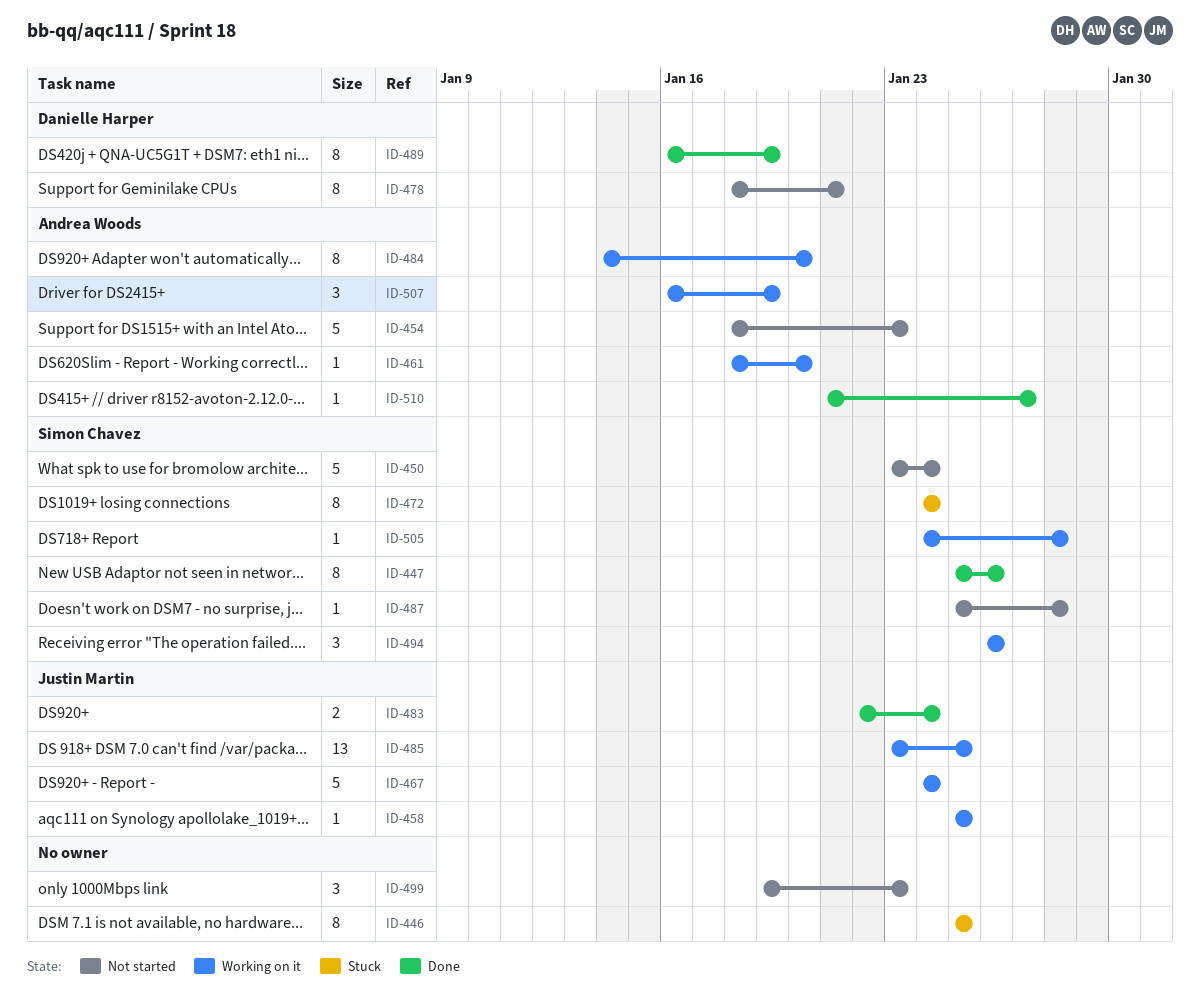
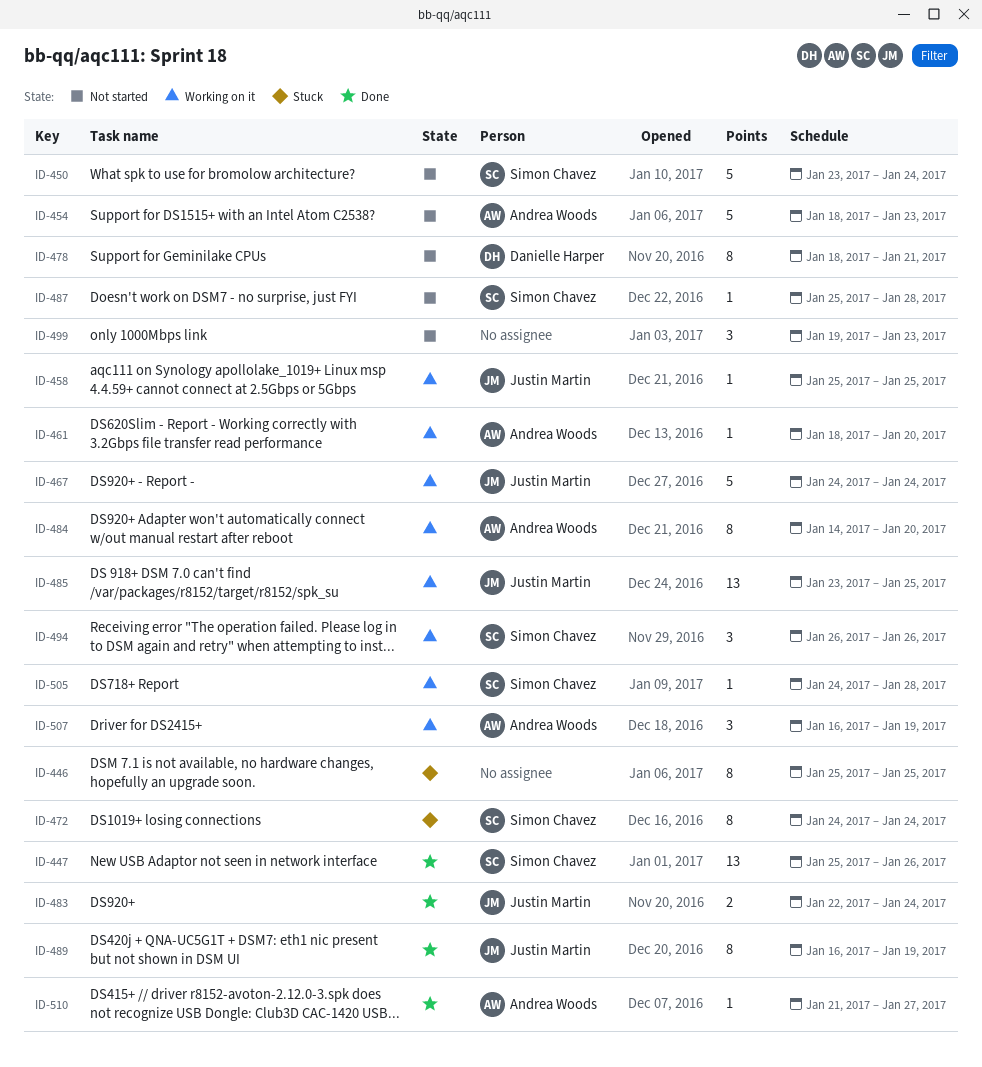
ID-447, estimate: 8 -> 13
ID-489, owner: Danielle Harper -> Justin Martin

